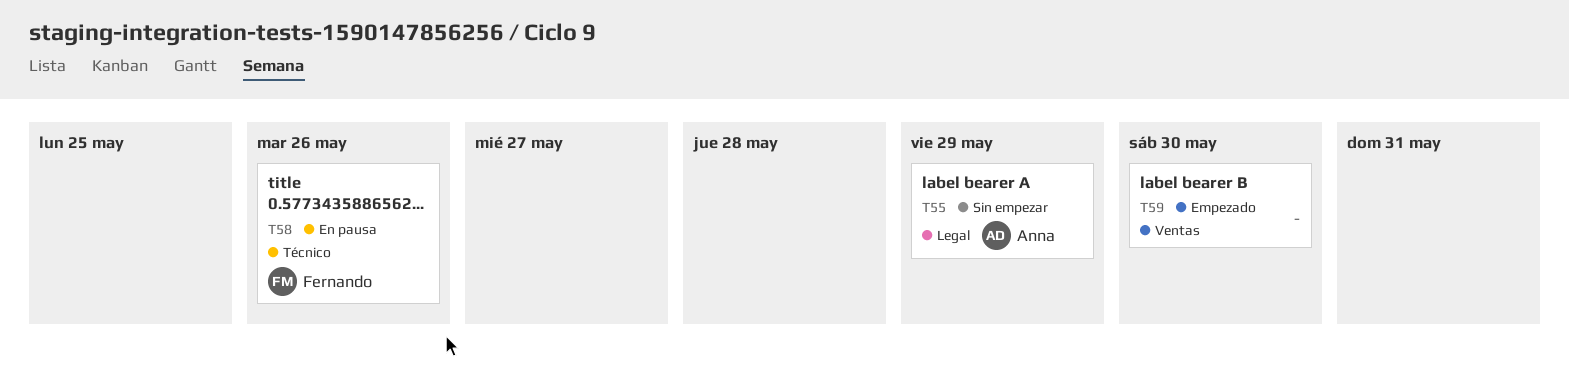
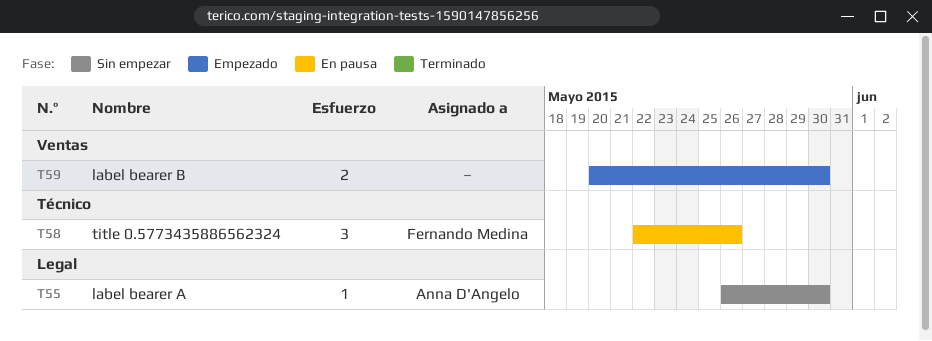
T55, due: May 29 -> May 30

